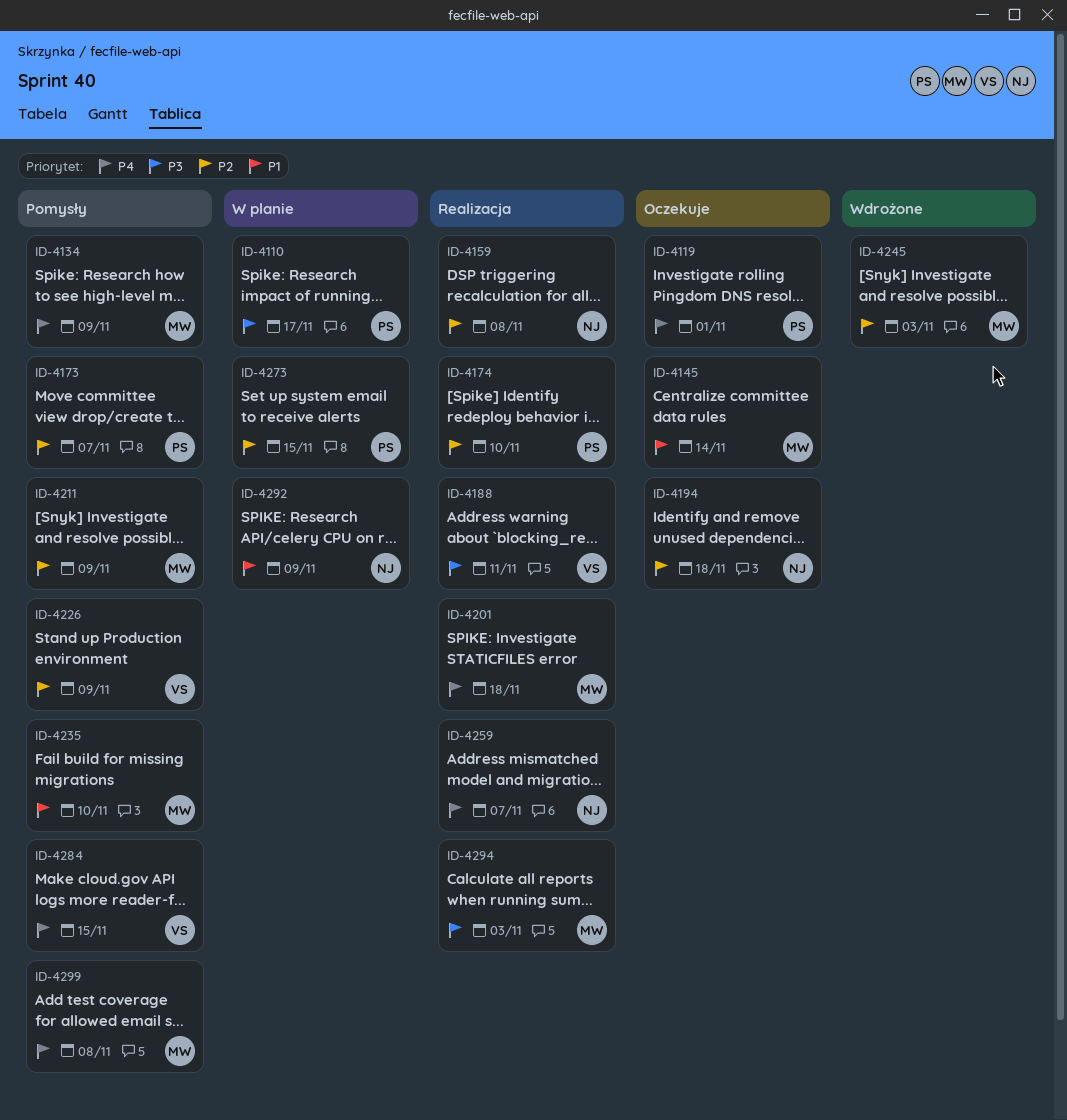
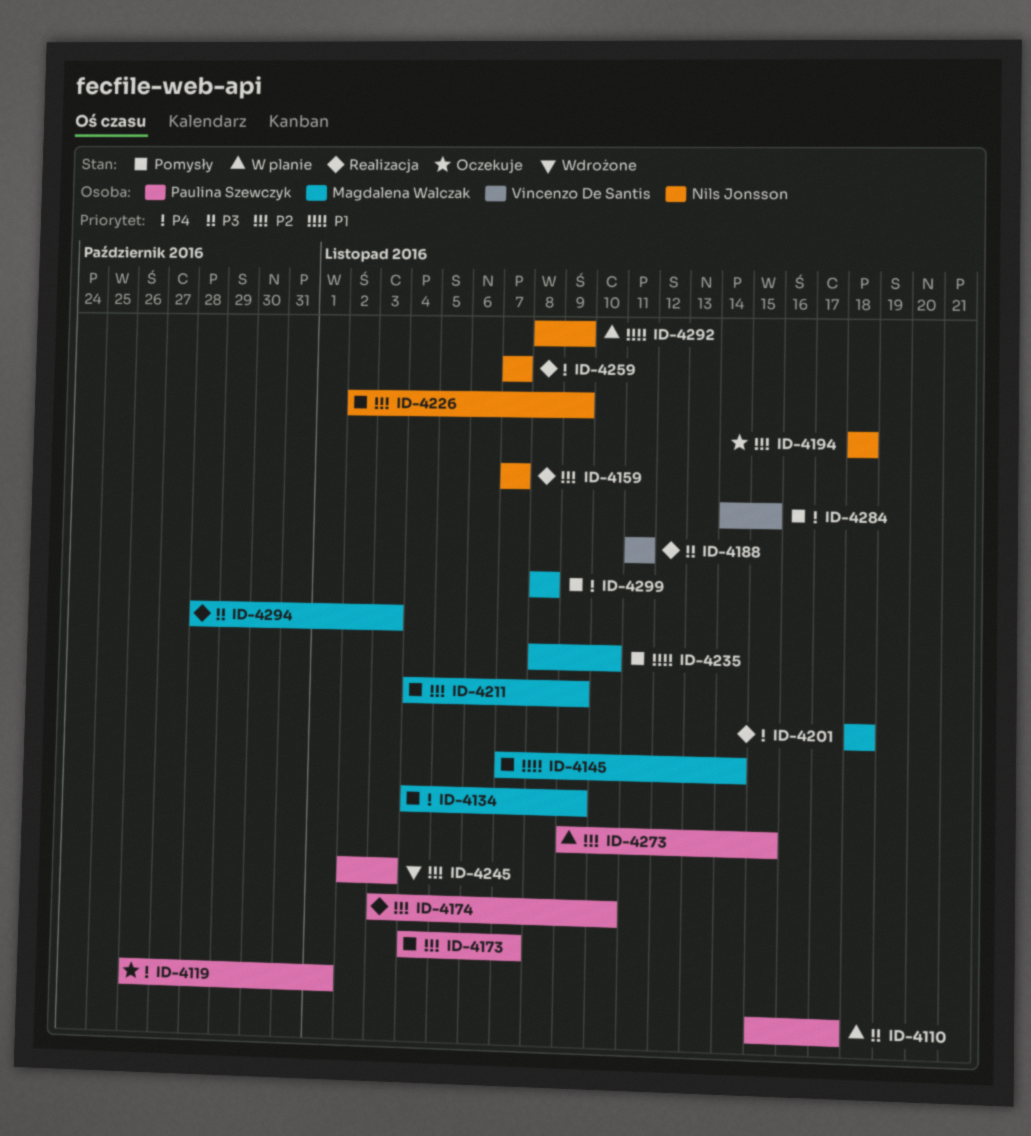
ID-4145, status: Oczekuje -> Pomysły
ID-4159, due: Nov 8 -> Nov 7
ID-4226, owner: Vincenzo De Santis -> Nils Jonsson
ID-4245, owner: Magdalena Walczak -> Paulina Szewczyk

